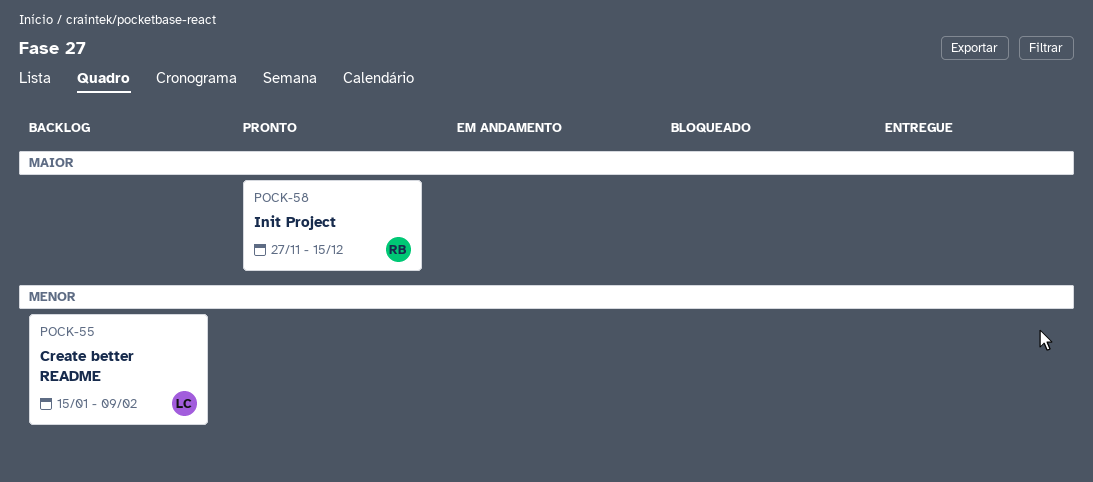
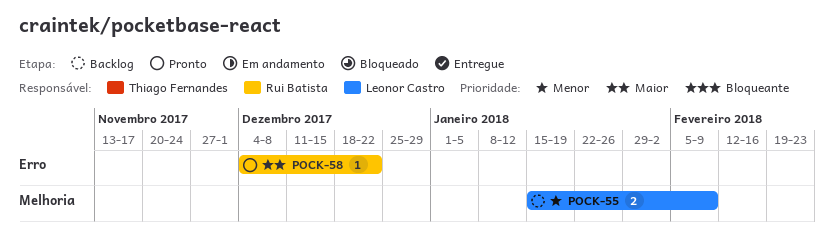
POCK-58, start: Nov 27 -> Dec 4
POCK-58, due: Dec 15 -> Dec 22

